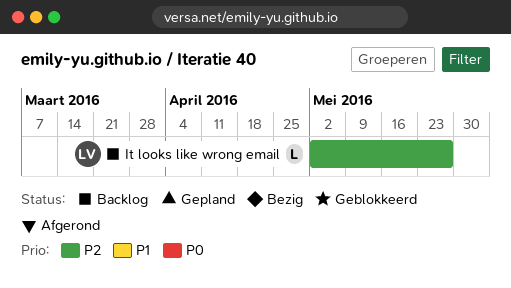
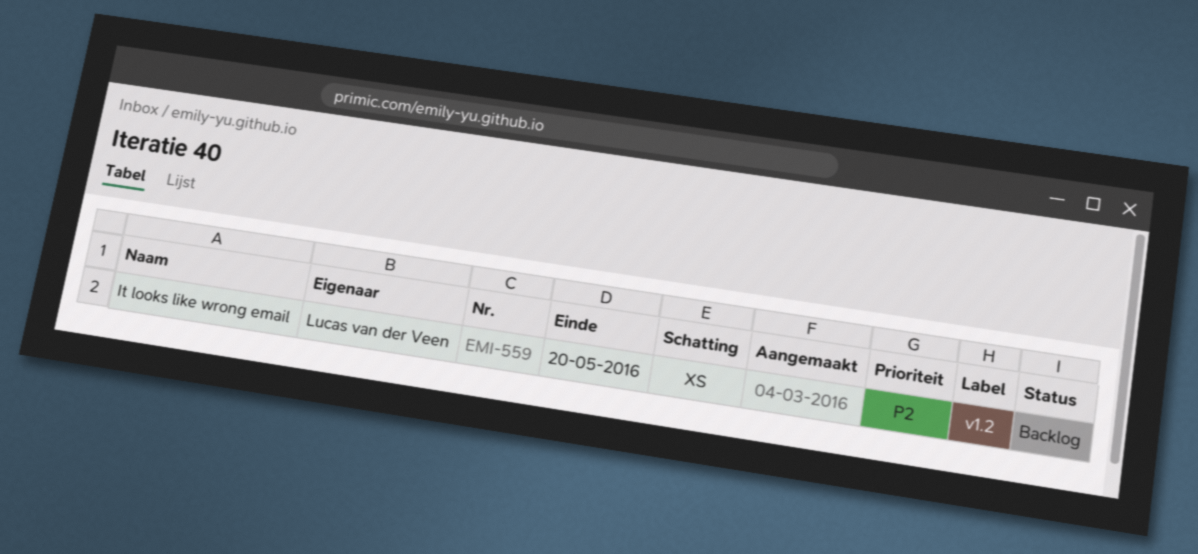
It looks like wrong email, estimate: L -> XS
It looks like wrong email, due: May 27 -> May 20

